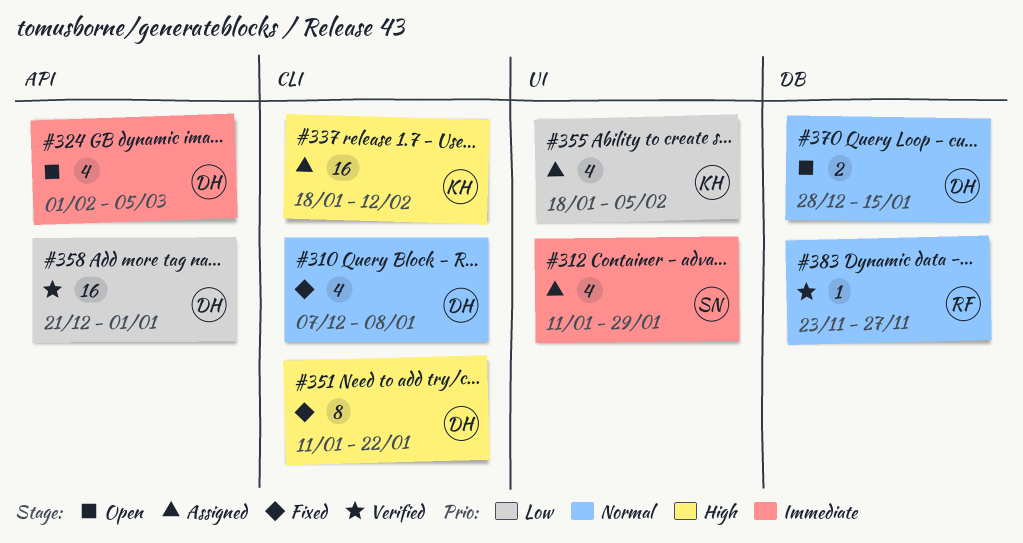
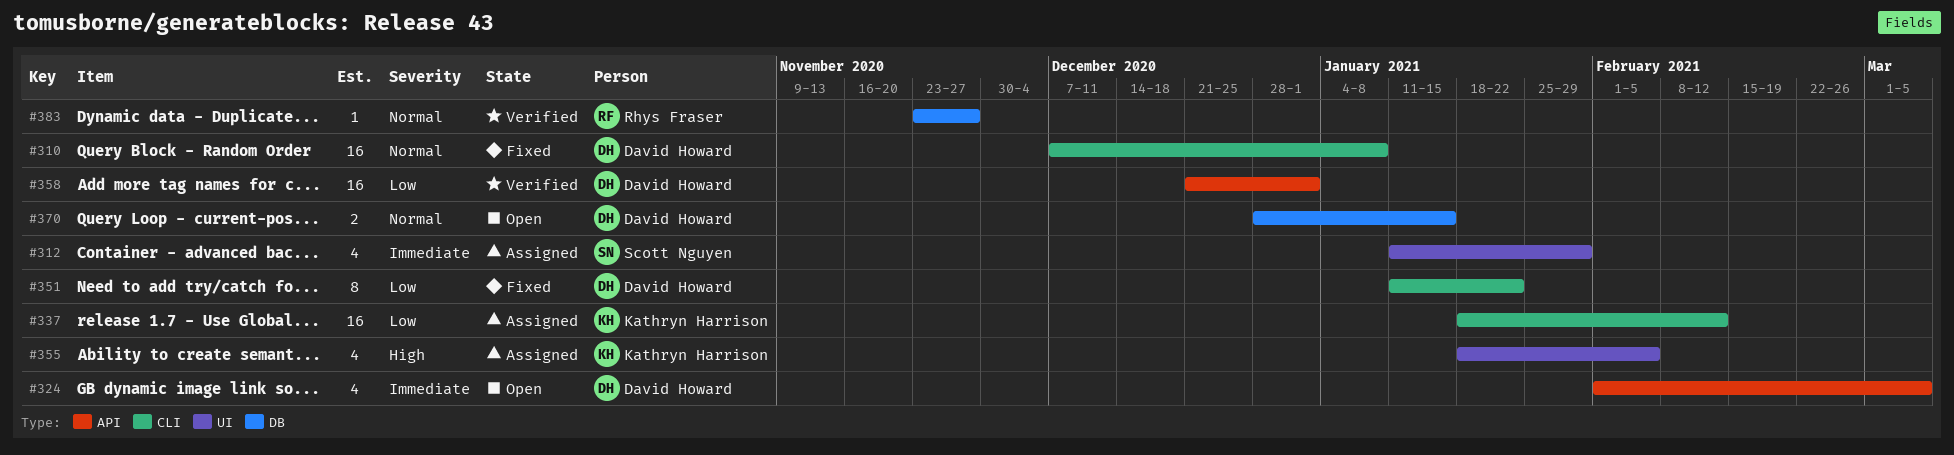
#310, estimate: 4 -> 16
#337, priority: High -> Low
#351, priority: High -> Low
#355, priority: Low -> High

